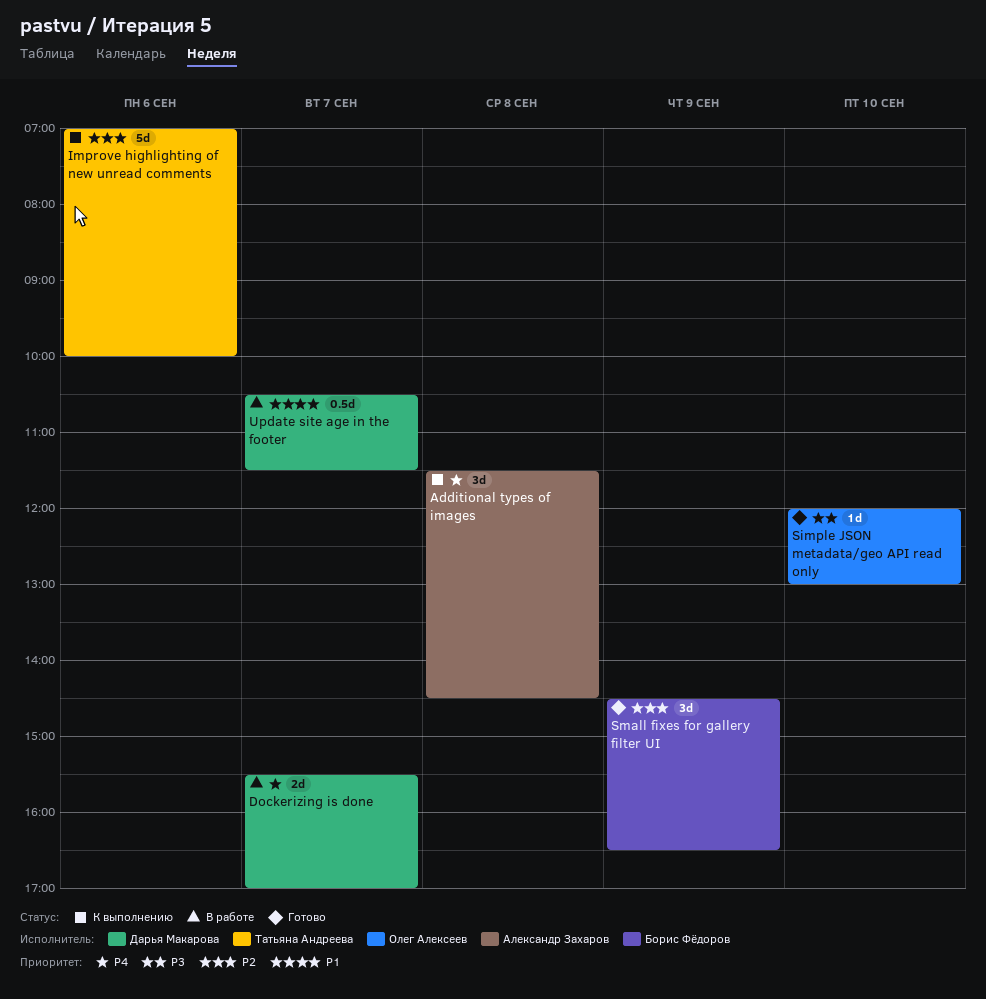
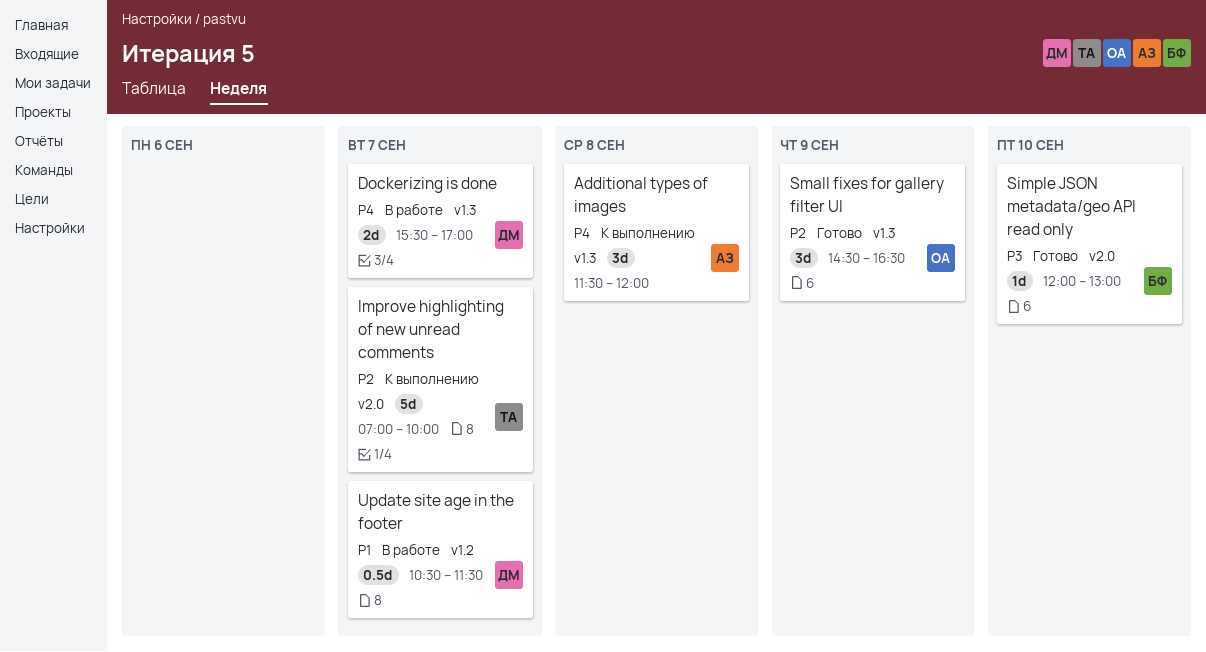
Additional types of images, ends: 14:30 -> 12:00
Improve highlighting of new unread comments, day: Sep 6 -> Sep 7
Simple JSON metadata/geo API read only, owner: Олег Алексеев -> Борис Фёдоров
Small fixes for gallery filter UI, owner: Борис Фёдоров -> Олег Алексеев

